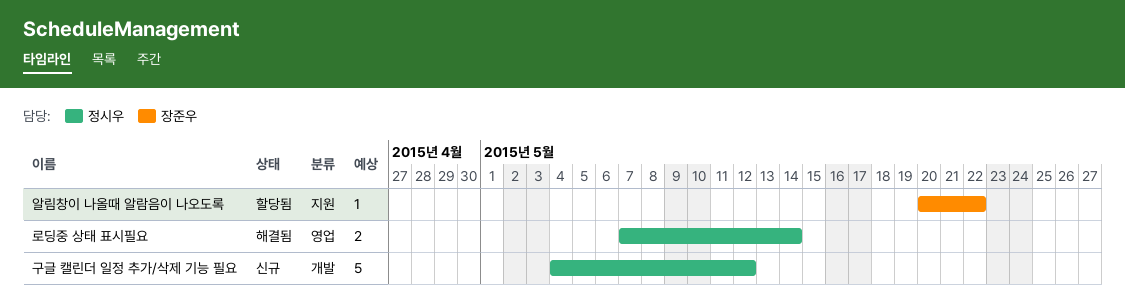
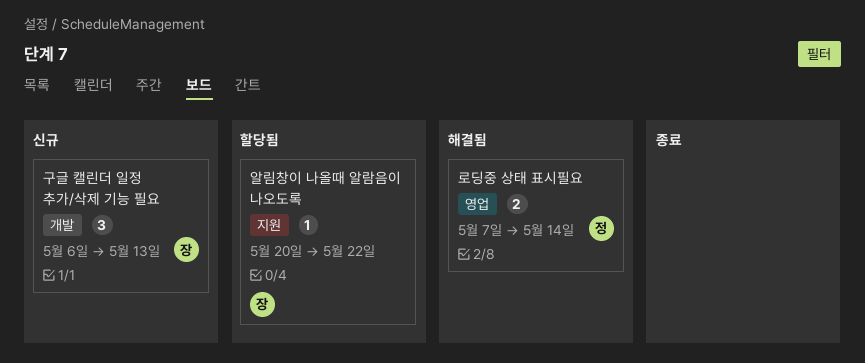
구글 캘린더 일정 추가/삭제 기능 필요, owner: 정시우 -> 장준우
구글 캘린더 일정 추가/삭제 기능 필요, estimate: 5 -> 3
구글 캘린더 일정 추가/삭제 기능 필요, start: May 4 -> May 6
구글 캘린더 일정 추가/삭제 기능 필요, due: May 12 -> May 13

